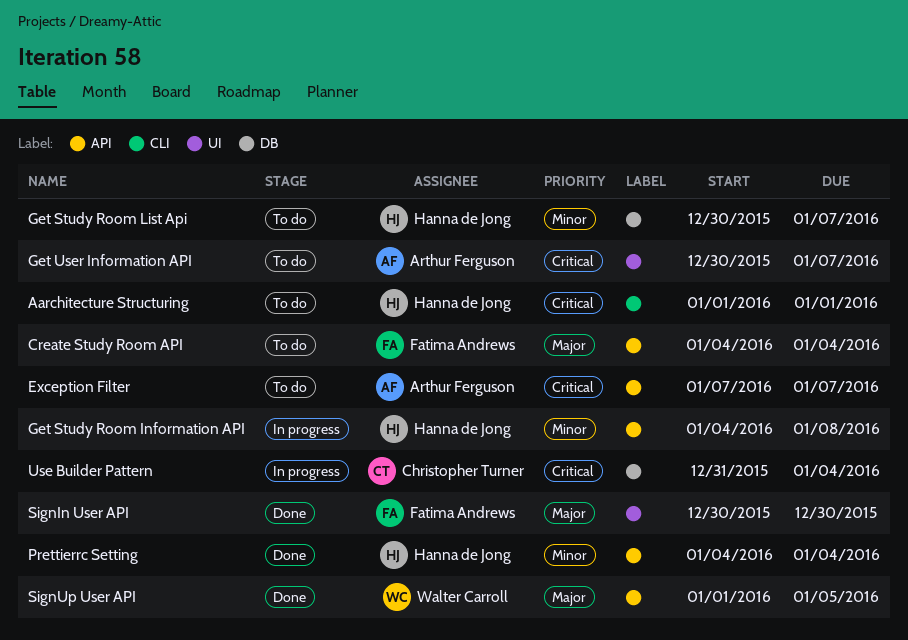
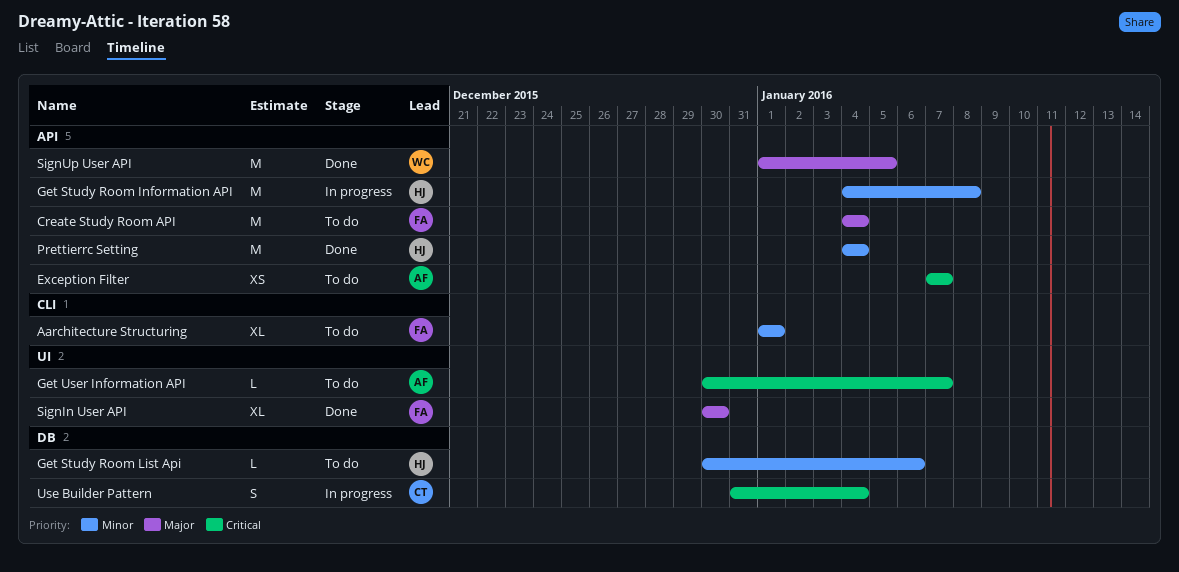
Aarchitecture Structuring, owner: Hanna de Jong -> Fatima Andrews
Aarchitecture Structuring, priority: Critical -> Minor
Get Study Room List Api, due: Jan 7 -> Jan 6

